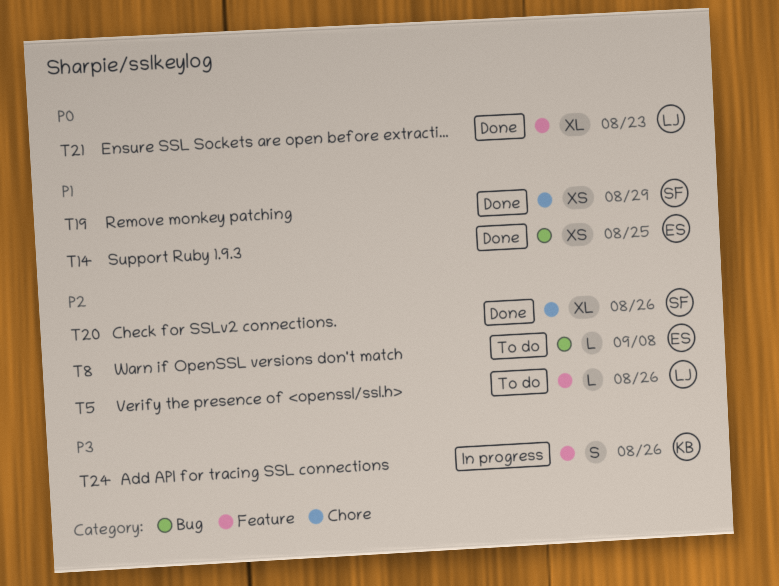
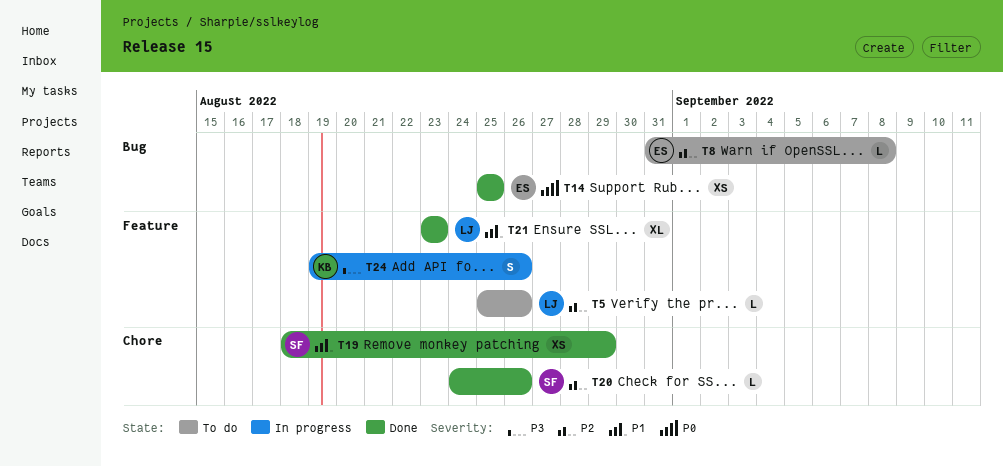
T14, priority: P1 -> P0
T20, estimate: XL -> L
T21, priority: P0 -> P1

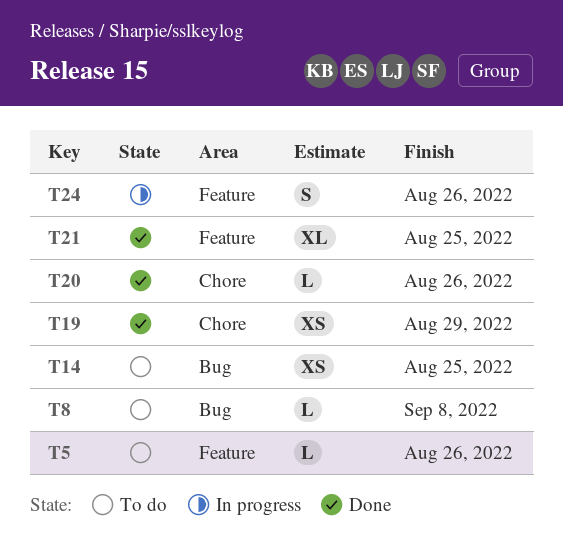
T14, status: Done -> To do
T21, due: Aug 23 -> Aug 25

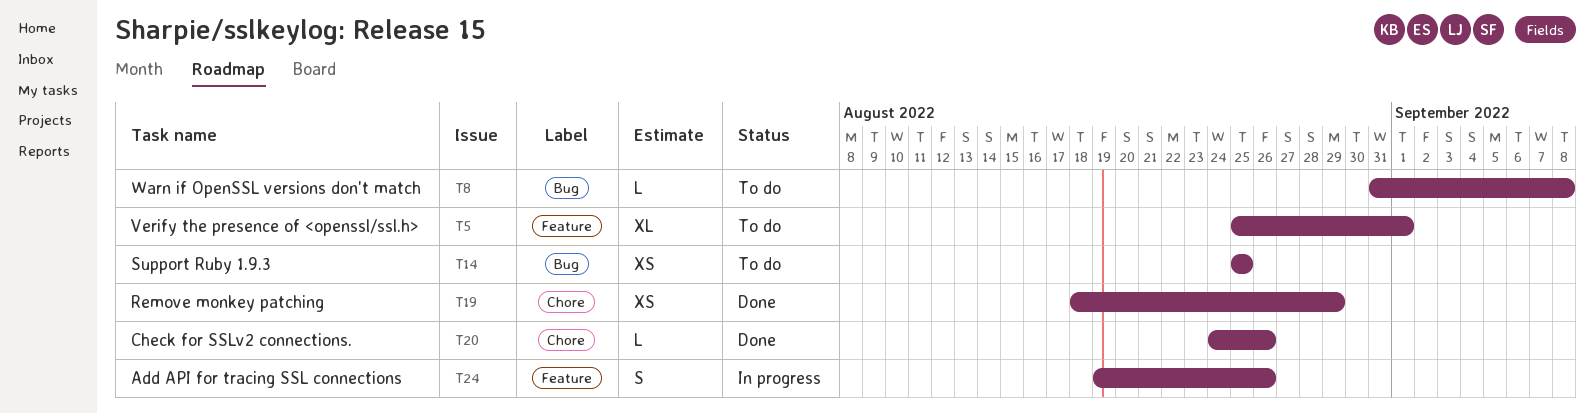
T5, estimate: L -> XL
T5, due: Aug 26 -> Sep 1
T21: present -> none

